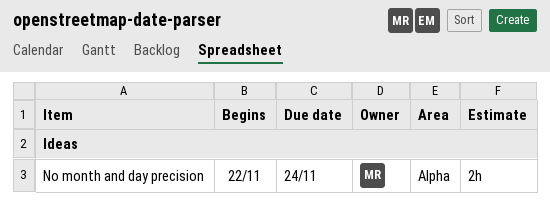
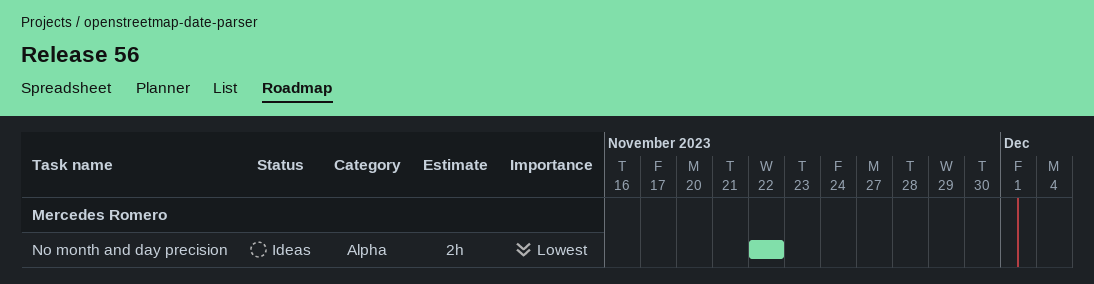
No month and day precision, due: Nov 24 -> Nov 22

